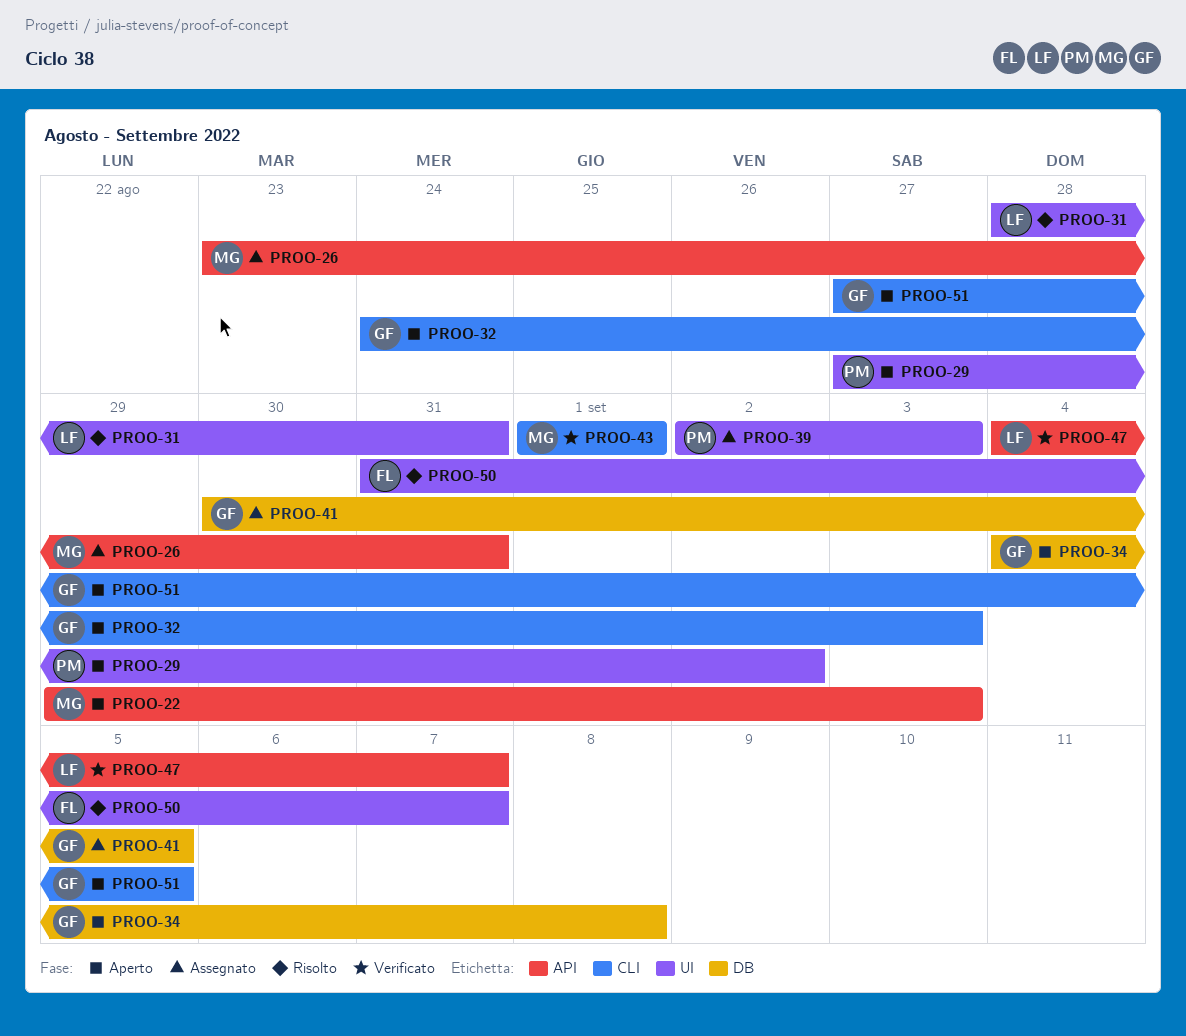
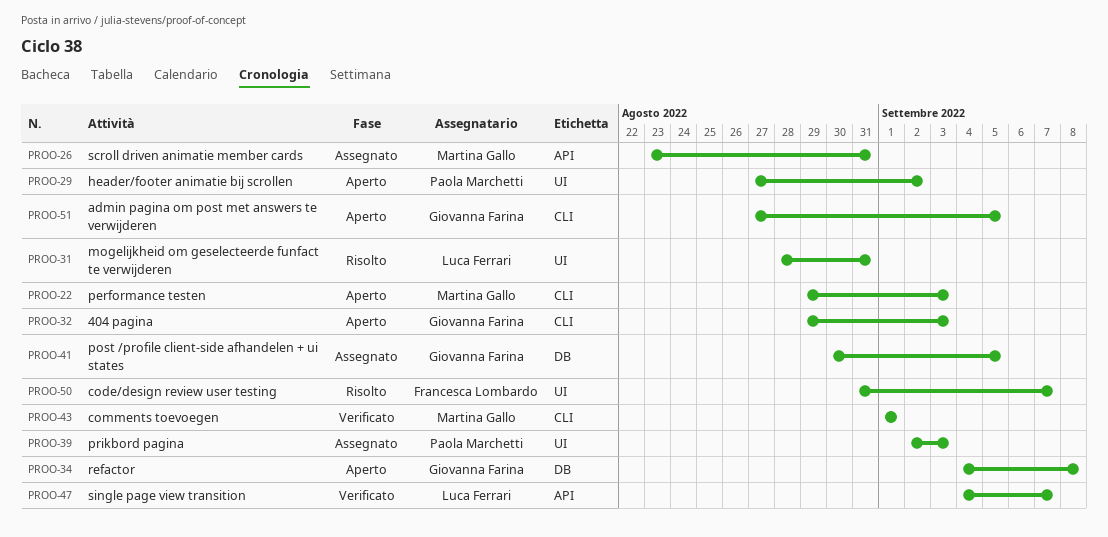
PROO-22, label: API -> CLI
PROO-32, start: Aug 24 -> Aug 29

